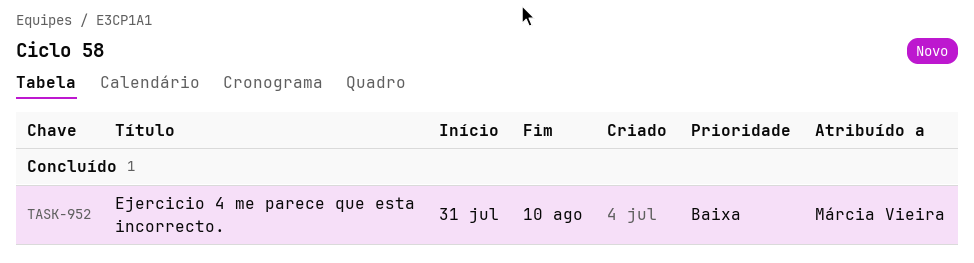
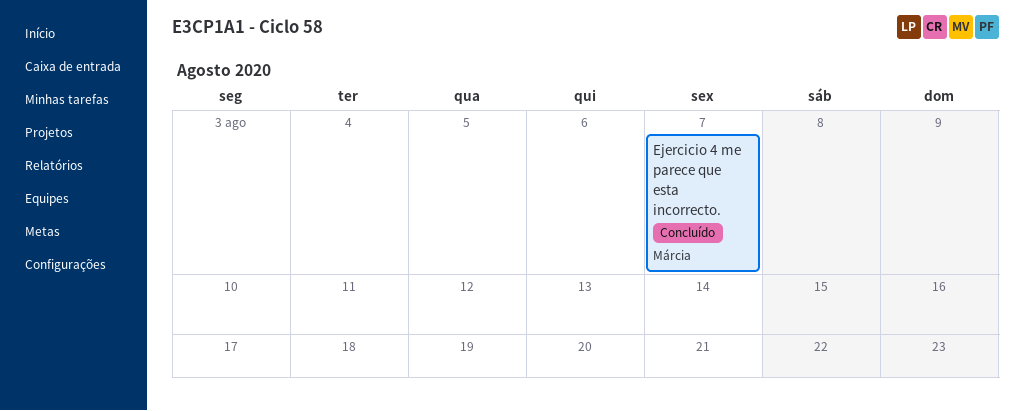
Ejercicio 4 me parece que esta incorrecto., due: Aug 10 -> Aug 7

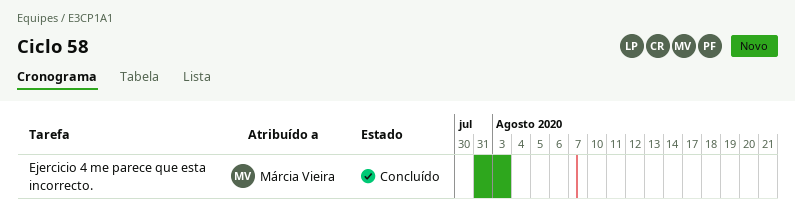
Ejercicio 4 me parece que esta incorrecto., due: Aug 7 -> Aug 3

